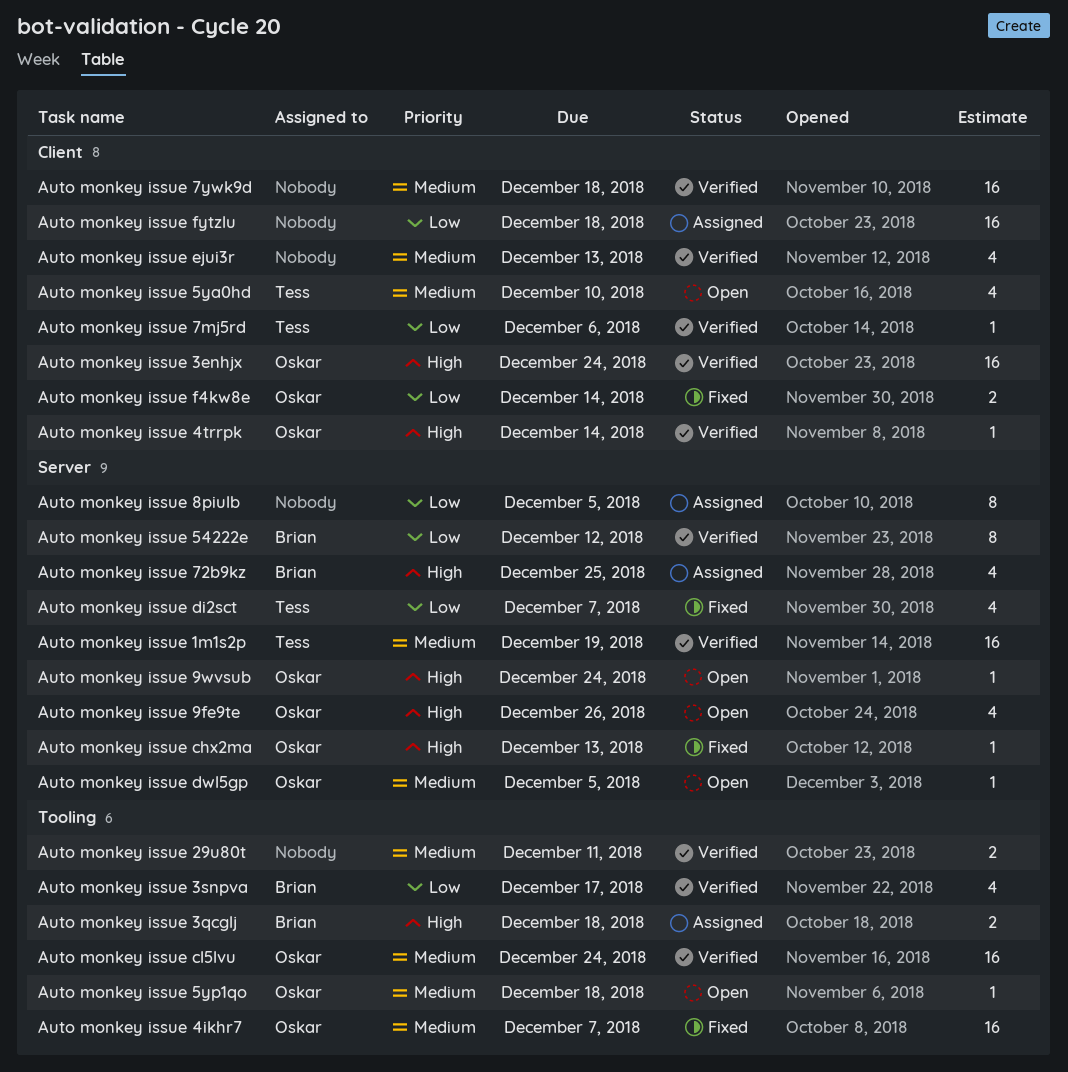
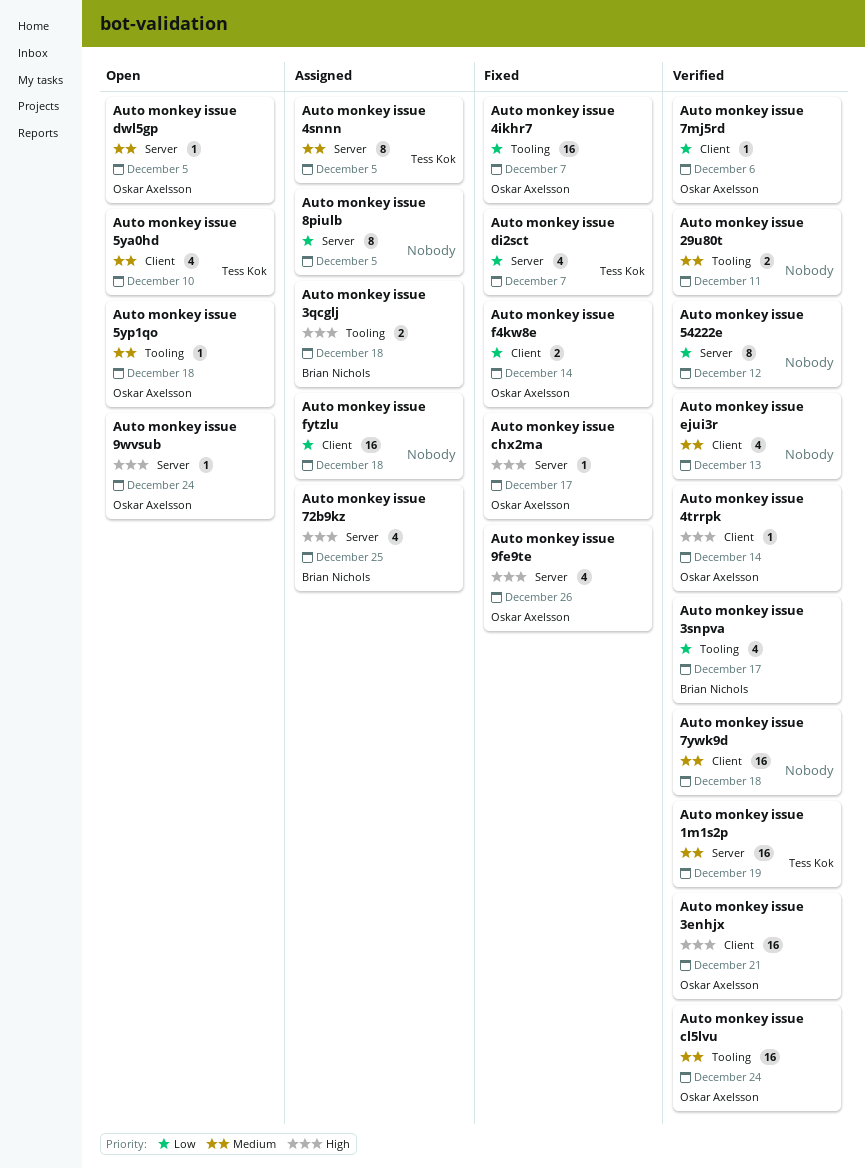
Auto monkey issue 3enhjx, due: Dec 24 -> Dec 21
Auto monkey issue 4ikhr7, priority: Medium -> Low
Auto monkey issue 4snnn: none -> present
Auto monkey issue 54222e, owner: Brian Nichols -> none
Auto monkey issue 7mj5rd, owner: Tess Kok -> Oskar Axelsson
Auto monkey issue 9fe9te, status: Open -> Fixed
Auto monkey issue chx2ma, due: Dec 13 -> Dec 17

